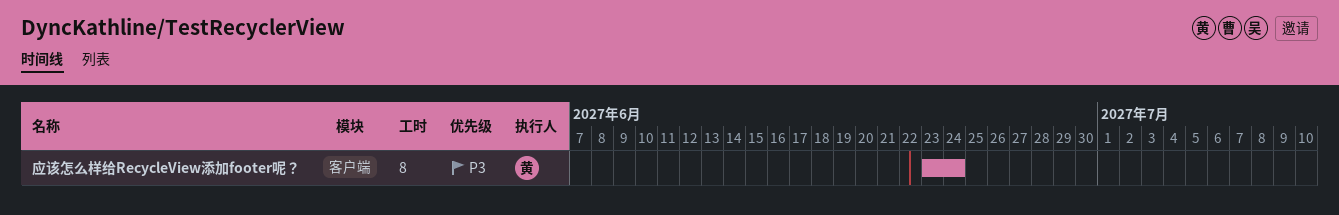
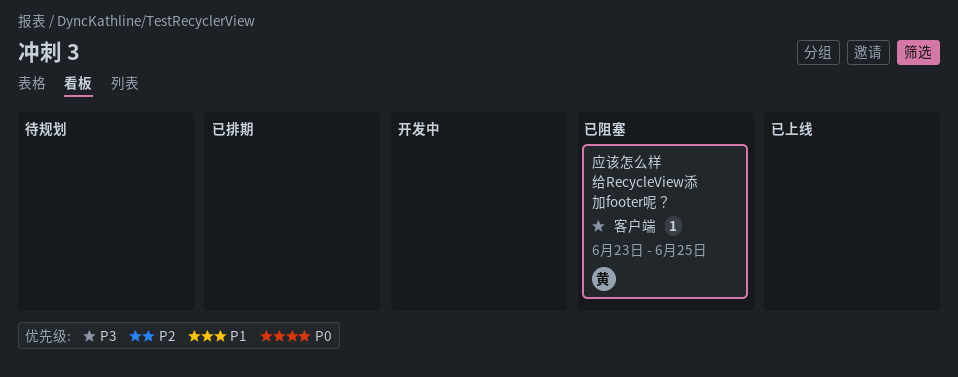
应该怎么样给RecycleView添加footer呢？, estimate: 8 -> 1
应该怎么样给RecycleView添加footer呢？, due: Jun 24 -> Jun 25

